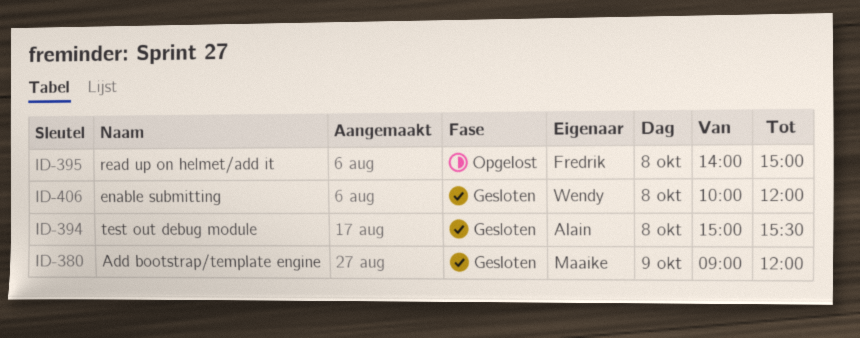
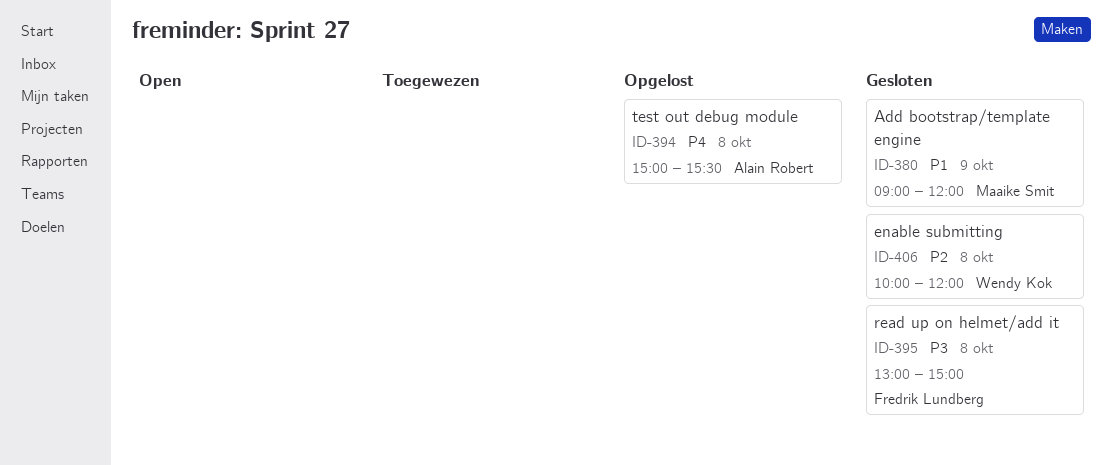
ID-394, status: Gesloten -> Opgelost
ID-395, status: Opgelost -> Gesloten
ID-395, begins: 14:00 -> 13:00

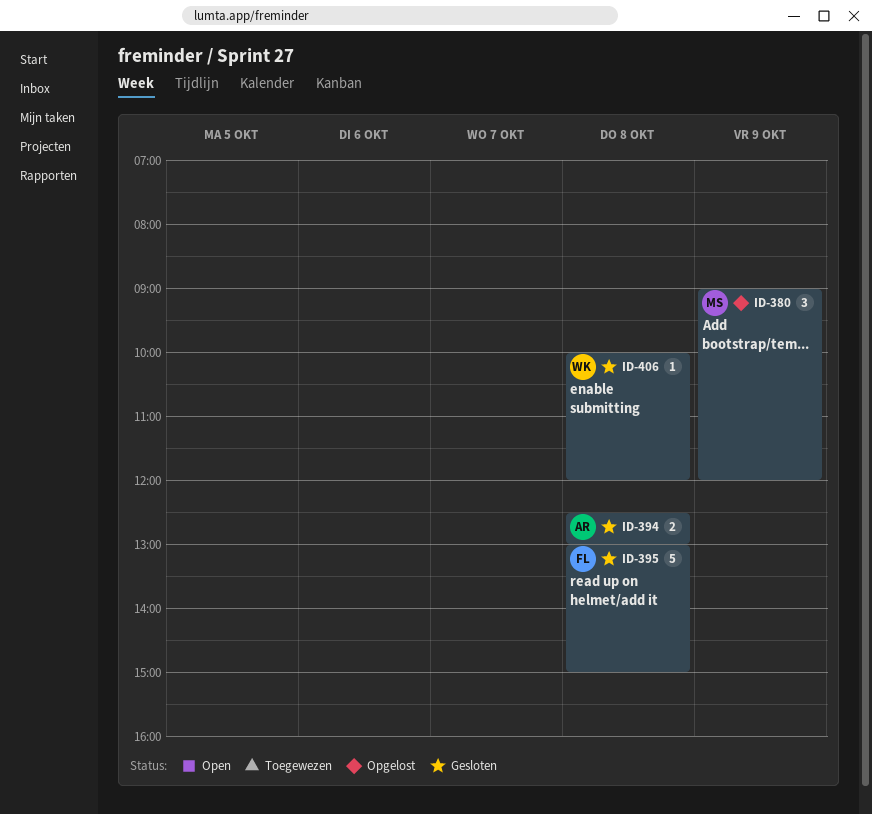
ID-380, status: Gesloten -> Opgelost
ID-394, status: Opgelost -> Gesloten
ID-394, begins: 15:00 -> 12:30
ID-394, ends: 15:30 -> 13:00

